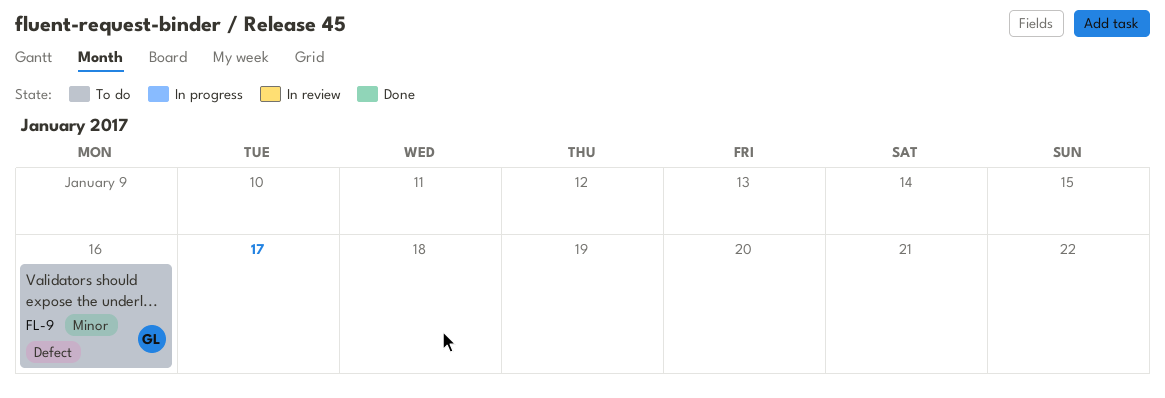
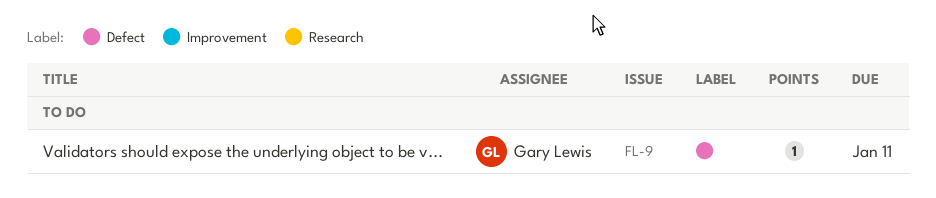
FL-9, due: Jan 16 -> Jan 11

